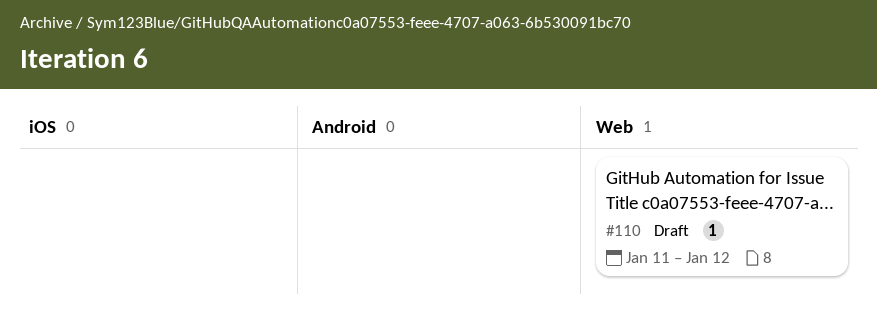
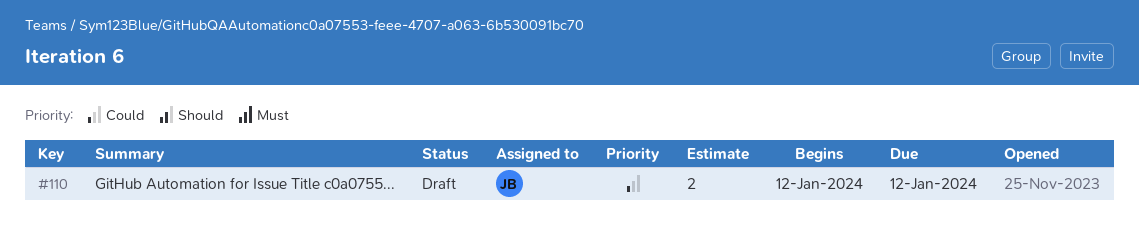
#110, estimate: 1 -> 2
#110, start: Jan 11 -> Jan 12

